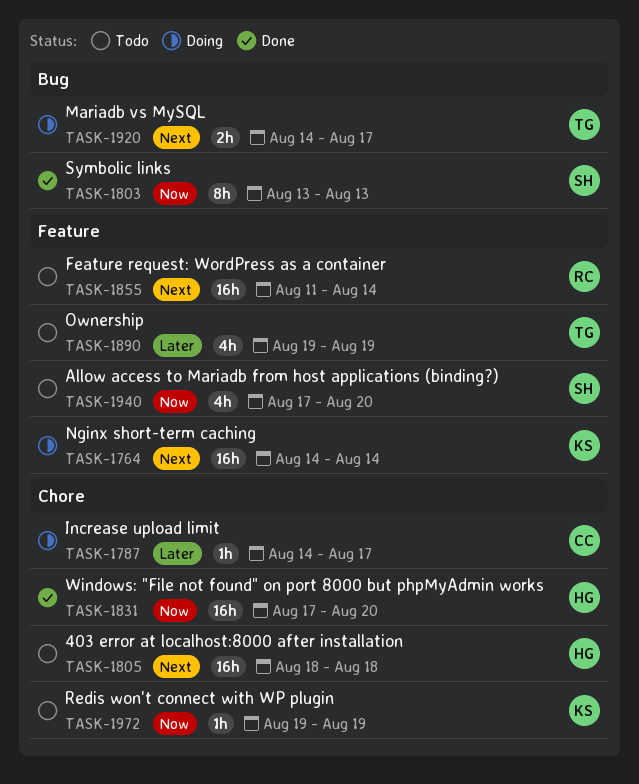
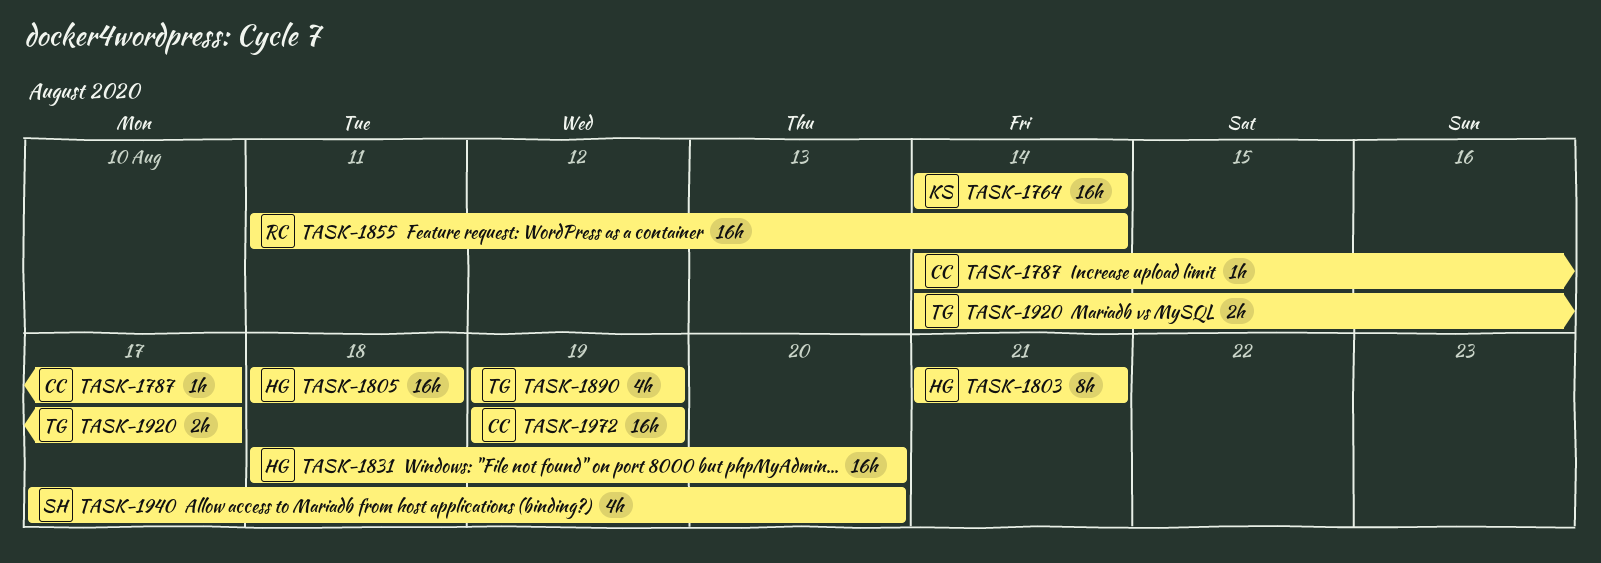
TASK-1803, owner: SH -> HG
TASK-1803, start: Aug 13 -> Aug 21
TASK-1803, due: Aug 13 -> Aug 21
TASK-1831, start: Aug 17 -> Aug 18
TASK-1972, owner: KS -> CC
TASK-1972, estimate: 1h -> 16h

